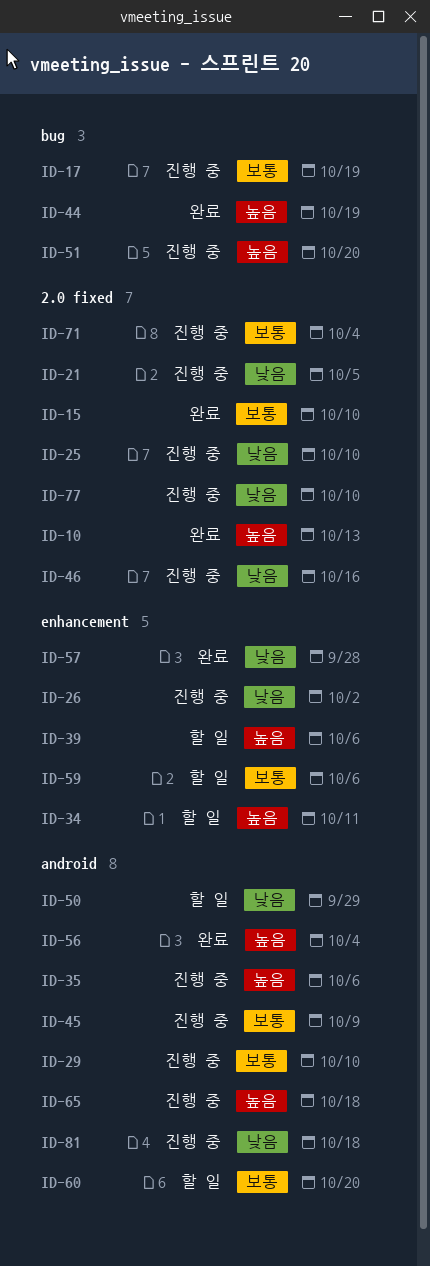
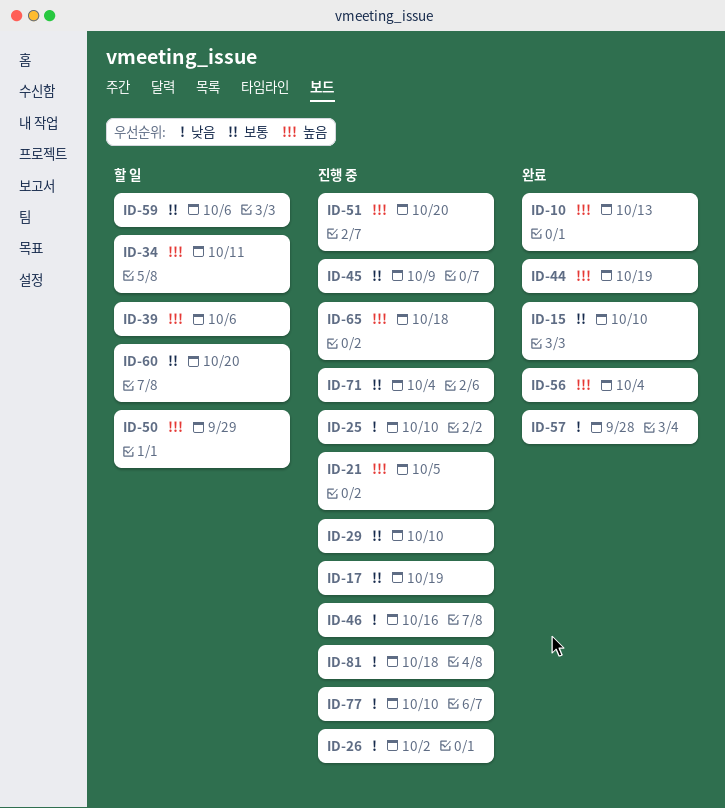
ID-21, priority: 낮음 -> 높음
ID-35: present -> none
ID-50, priority: 낮음 -> 높음

